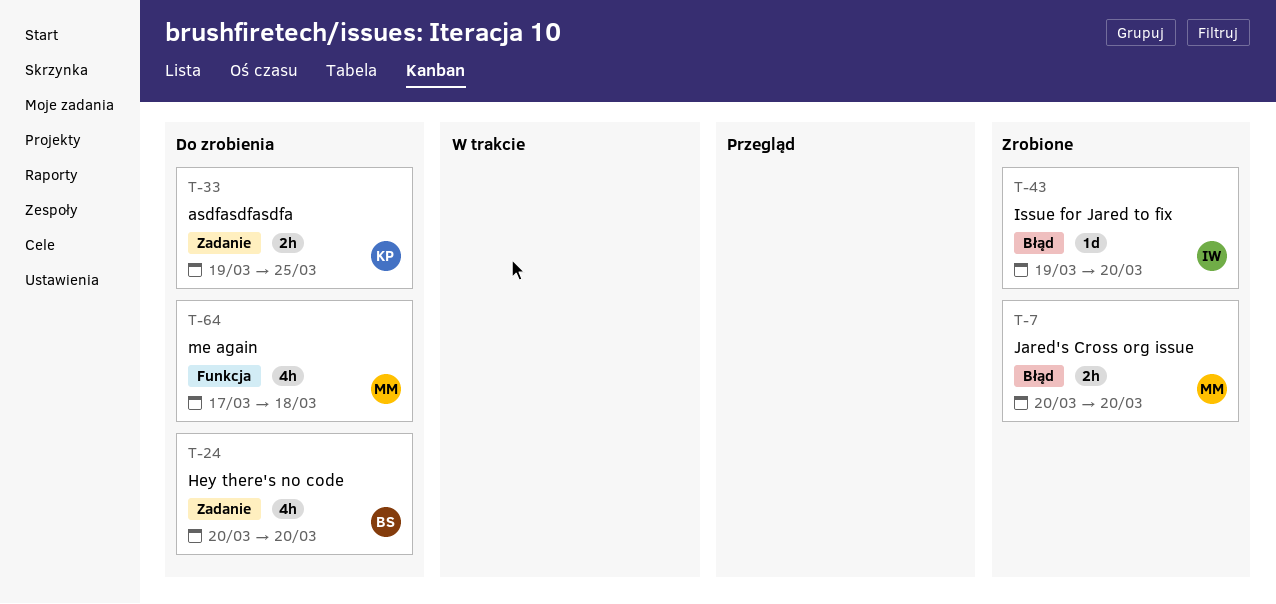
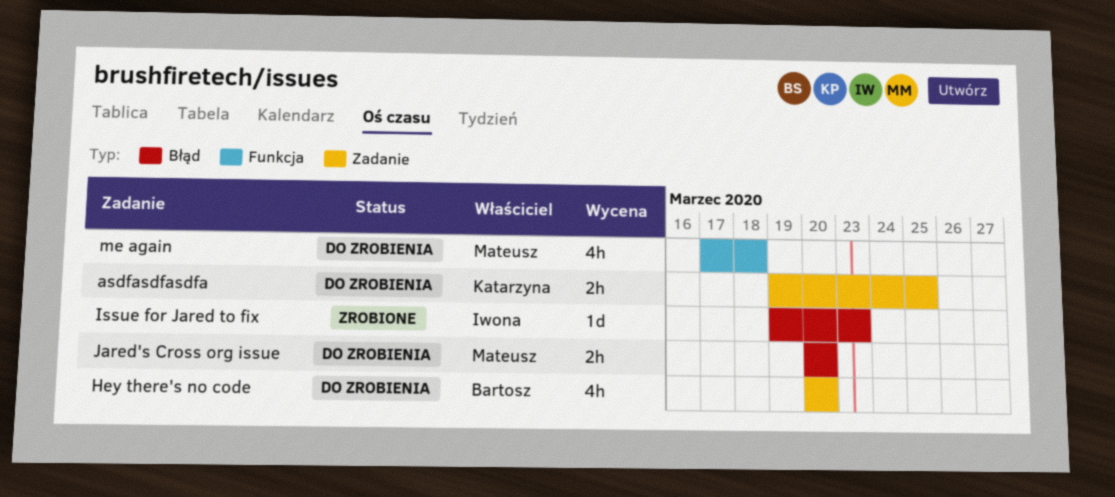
Issue for Jared to fix, due: Mar 20 -> Mar 23
Jared's Cross org issue, status: Zrobione -> Do zrobienia

